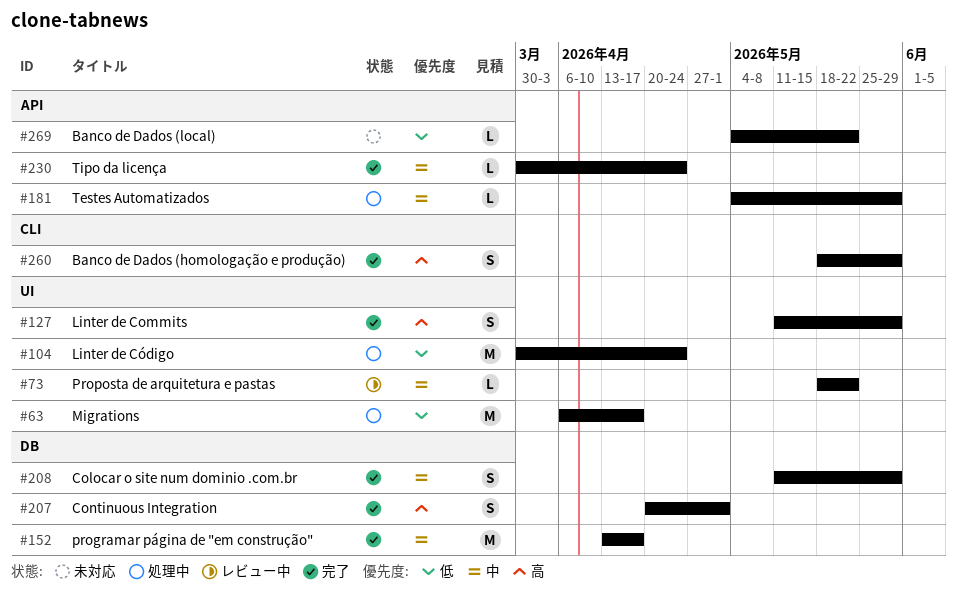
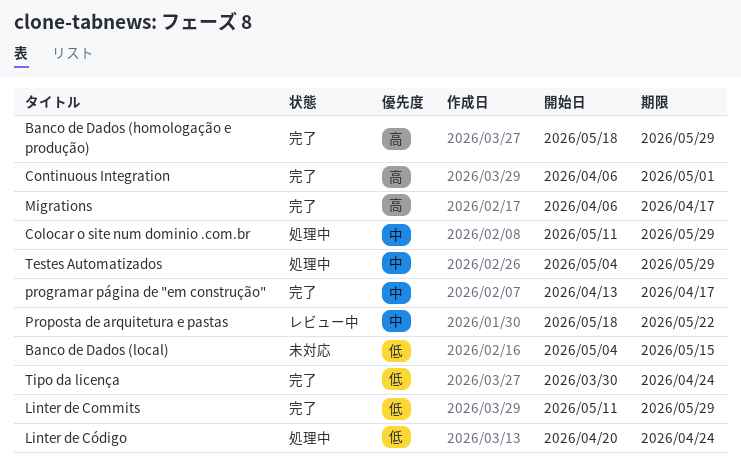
Banco de Dados (local), due: May 22 -> May 15
Colocar o site num dominio .com.br, status: 完了 -> 処理中
Continuous Integration, start: Apr 20 -> Apr 6
Linter de Commits, priority: 高 -> 低
Linter de Código, start: Mar 30 -> Apr 20
Migrations, status: 処理中 -> 完了
Migrations, priority: 低 -> 高
Tipo da licença, priority: 中 -> 低

